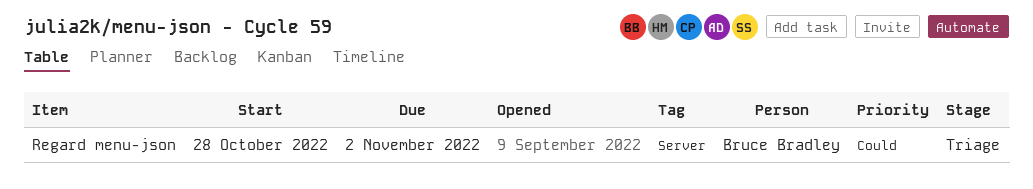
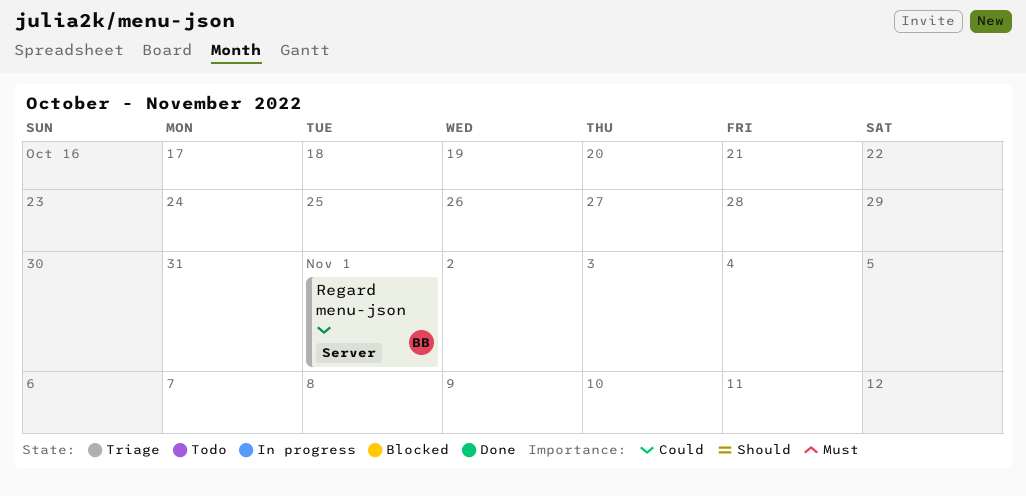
Regard menu-json, due: Nov 2 -> Nov 1

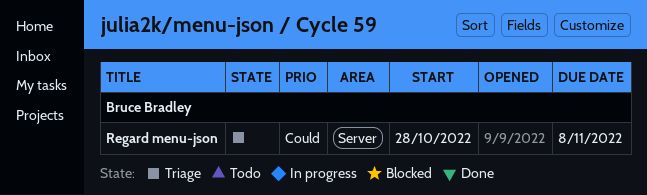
Regard menu-json, due: Nov 1 -> Nov 8

